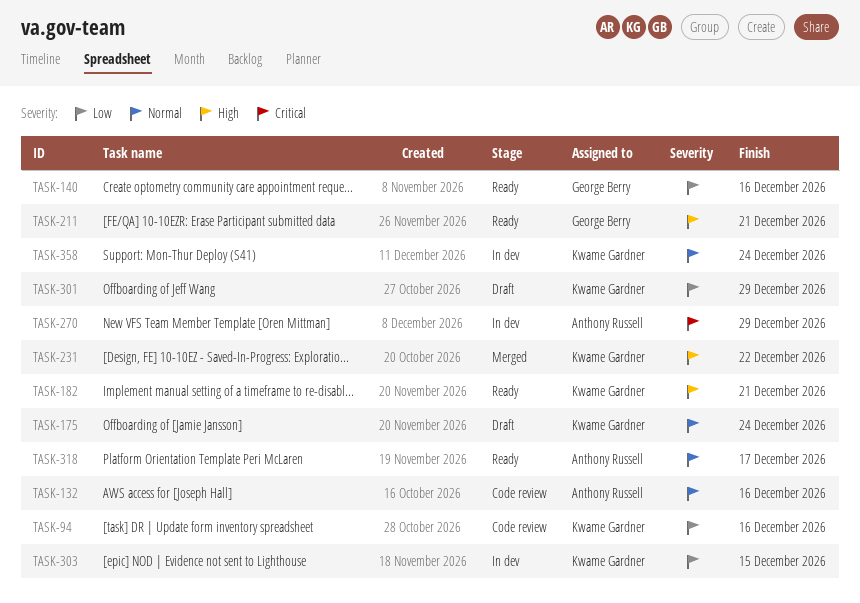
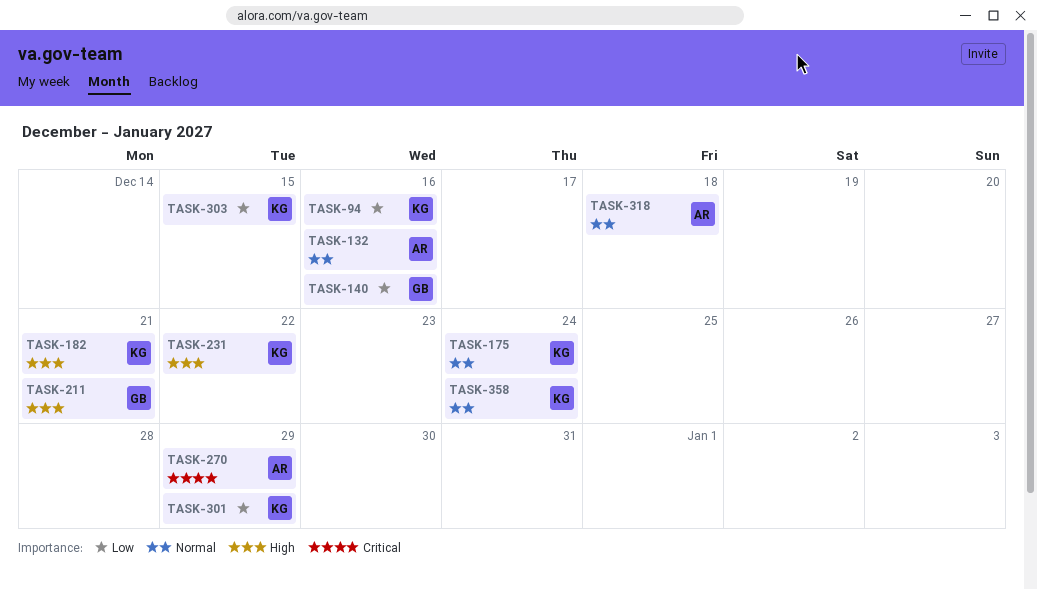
TASK-318, due: Dec 17 -> Dec 18

